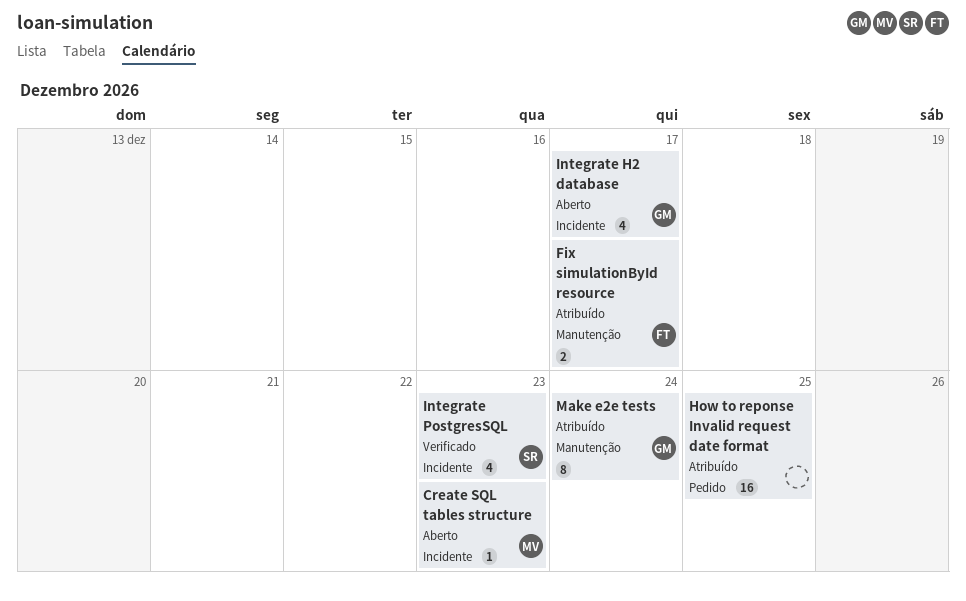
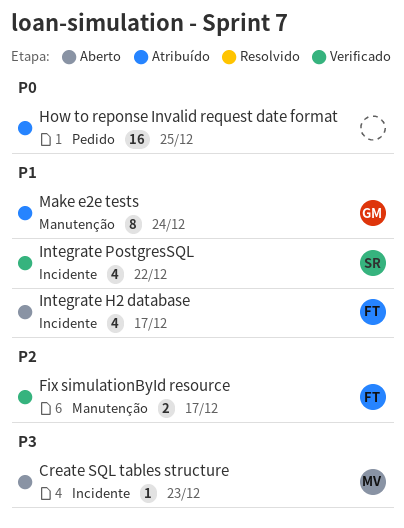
Fix simulationById resource, status: Atribuído -> Verificado
Integrate H2 database, owner: GM -> FT
Integrate PostgresSQL, due: Dec 23 -> Dec 22

